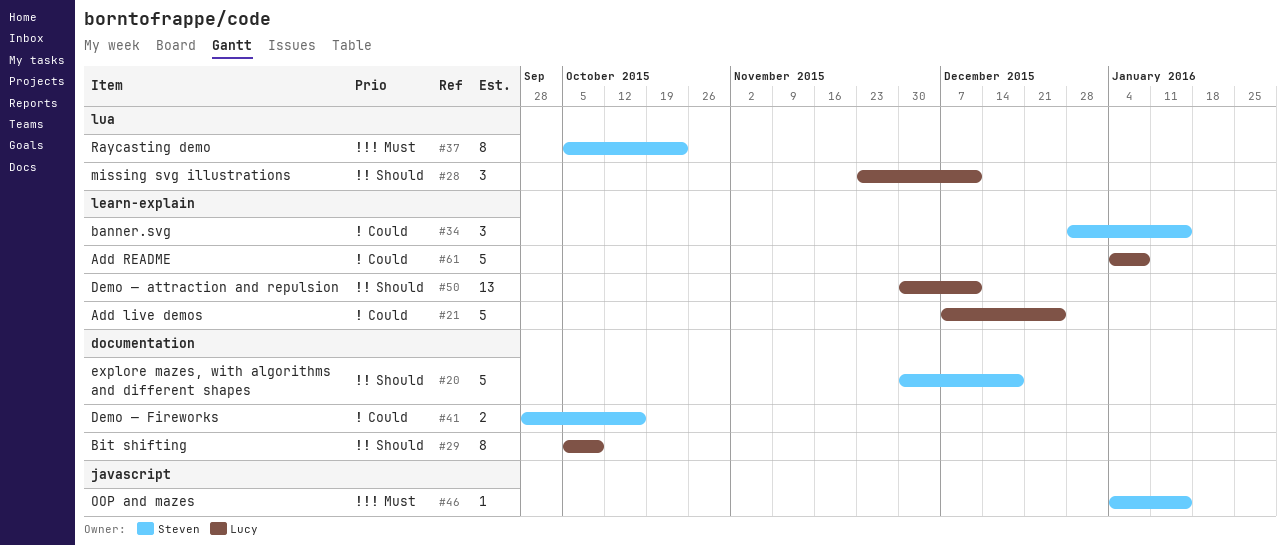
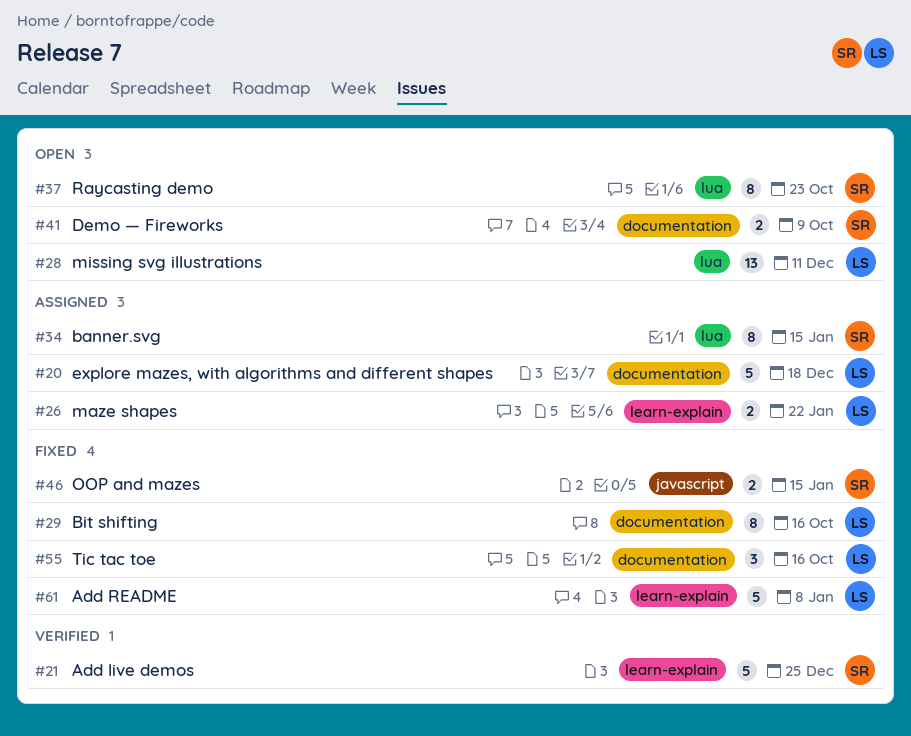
#20, owner: Steven -> Lucy
#21, owner: Lucy -> Steven
#26: none -> present
#28, estimate: 3 -> 13
#29, due: Oct 9 -> Oct 16
#34, label: learn-explain -> lua
#34, estimate: 3 -> 8
#41, due: Oct 16 -> Oct 9
#46, estimate: 1 -> 2
#50: present -> none
#55: none -> present

